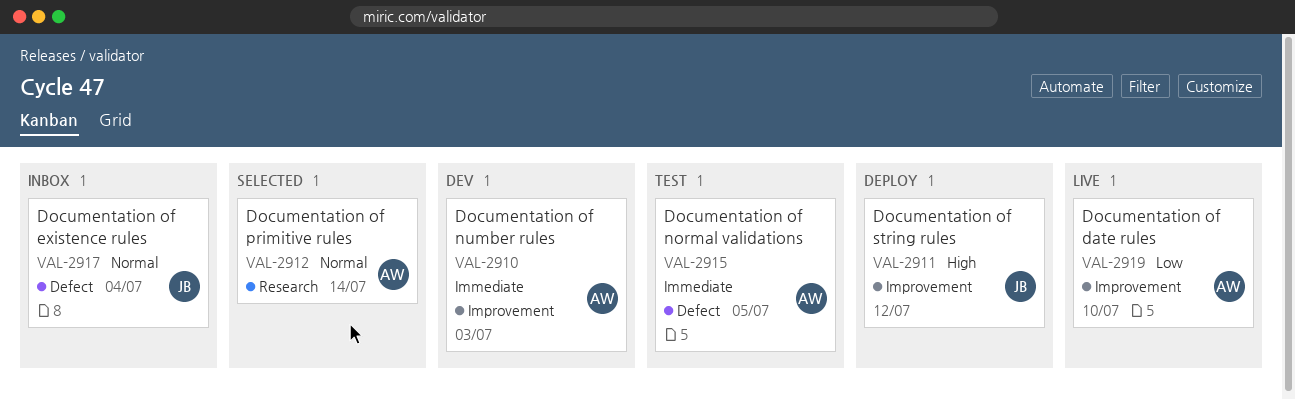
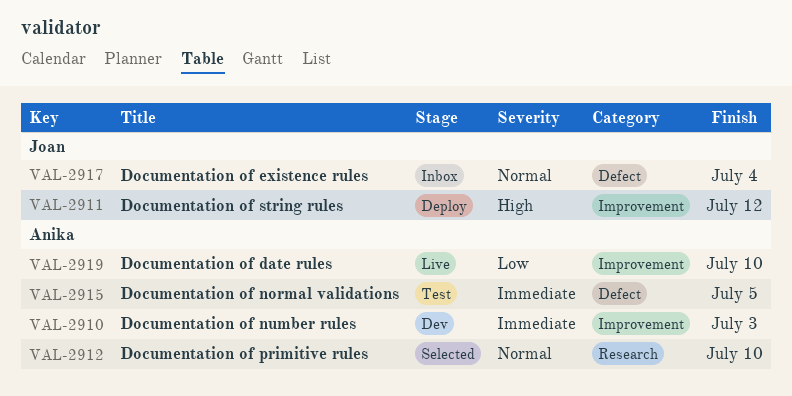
VAL-2912, due: Jul 14 -> Jul 10

